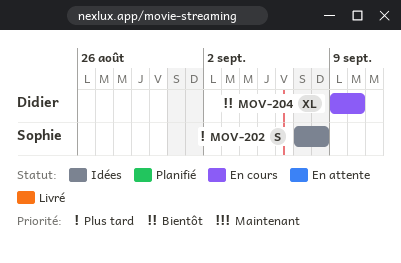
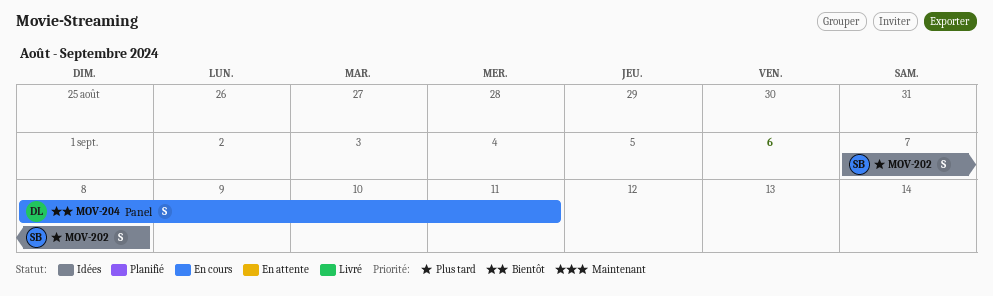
MOV-204, estimate: XL -> S
MOV-204, start: Sep 9 -> Sep 8
MOV-204, due: Sep 10 -> Sep 11

